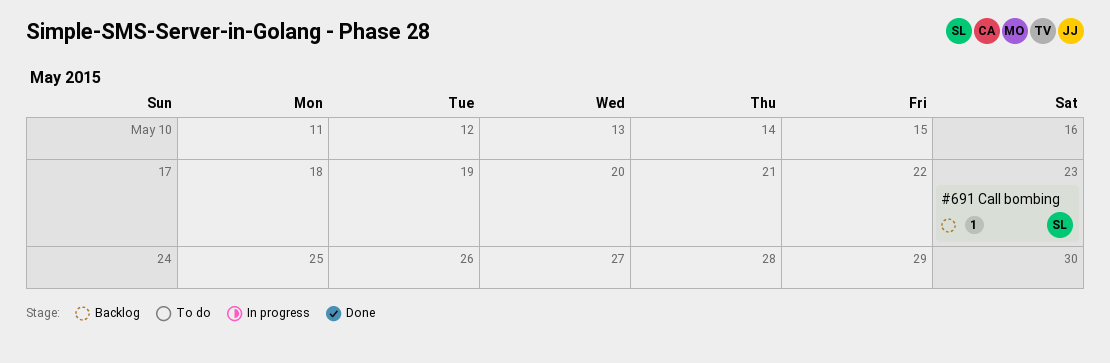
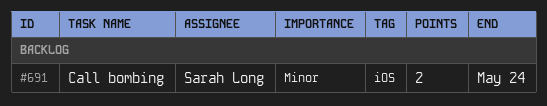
#691, estimate: 1 -> 2
#691, due: May 23 -> May 24

